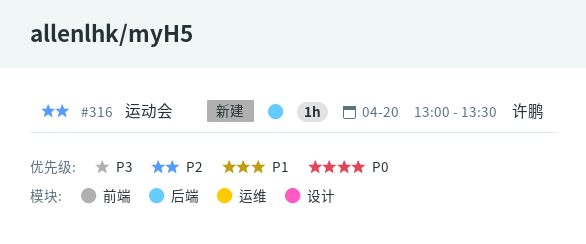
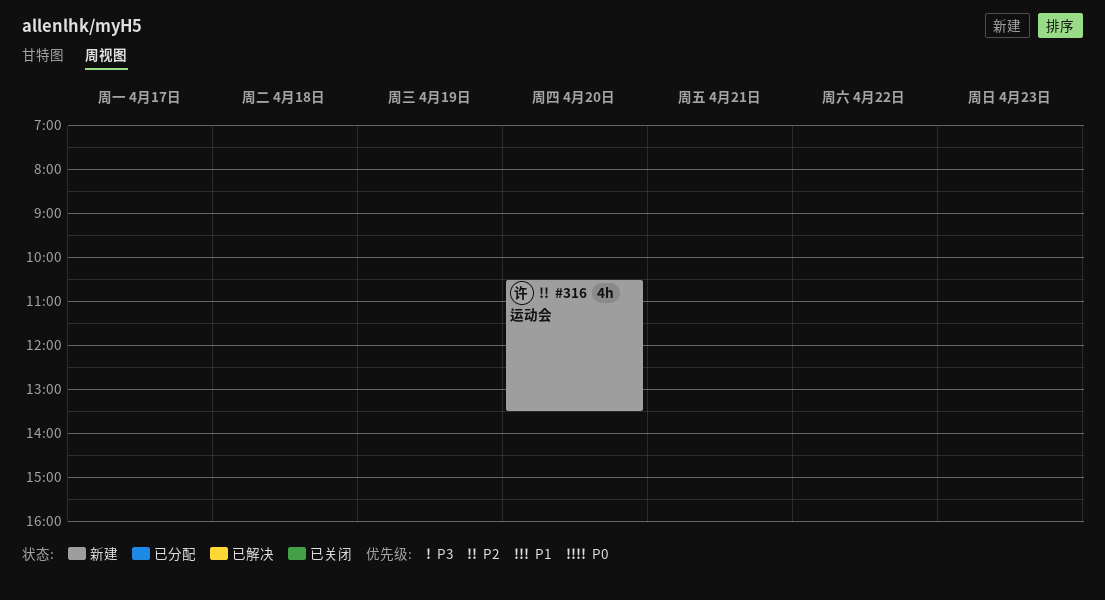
#316, estimate: 1h -> 4h
#316, begins: 13:00 -> 10:30

